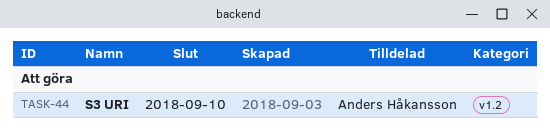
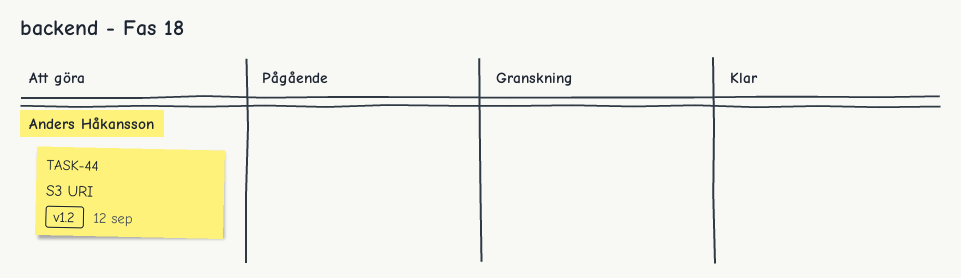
TASK-44, due: Sep 10 -> Sep 12

